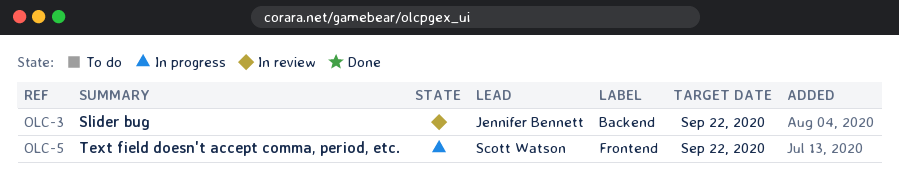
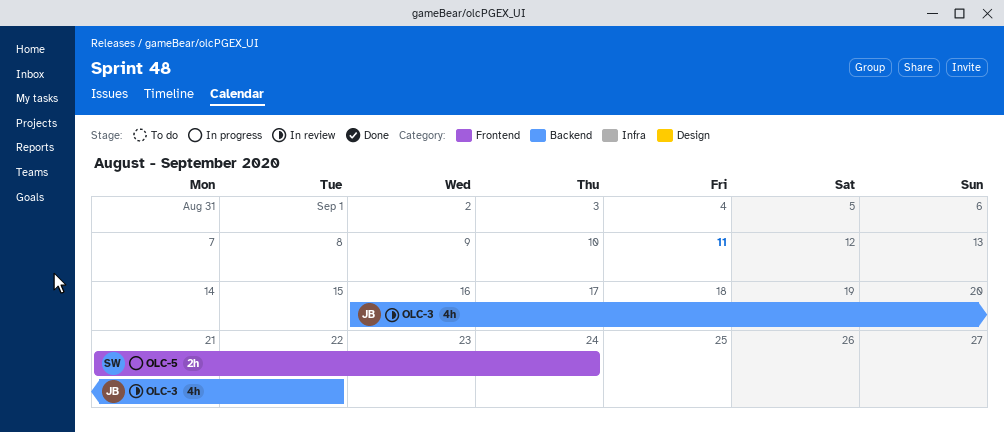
OLC-5, due: Sep 22 -> Sep 24

